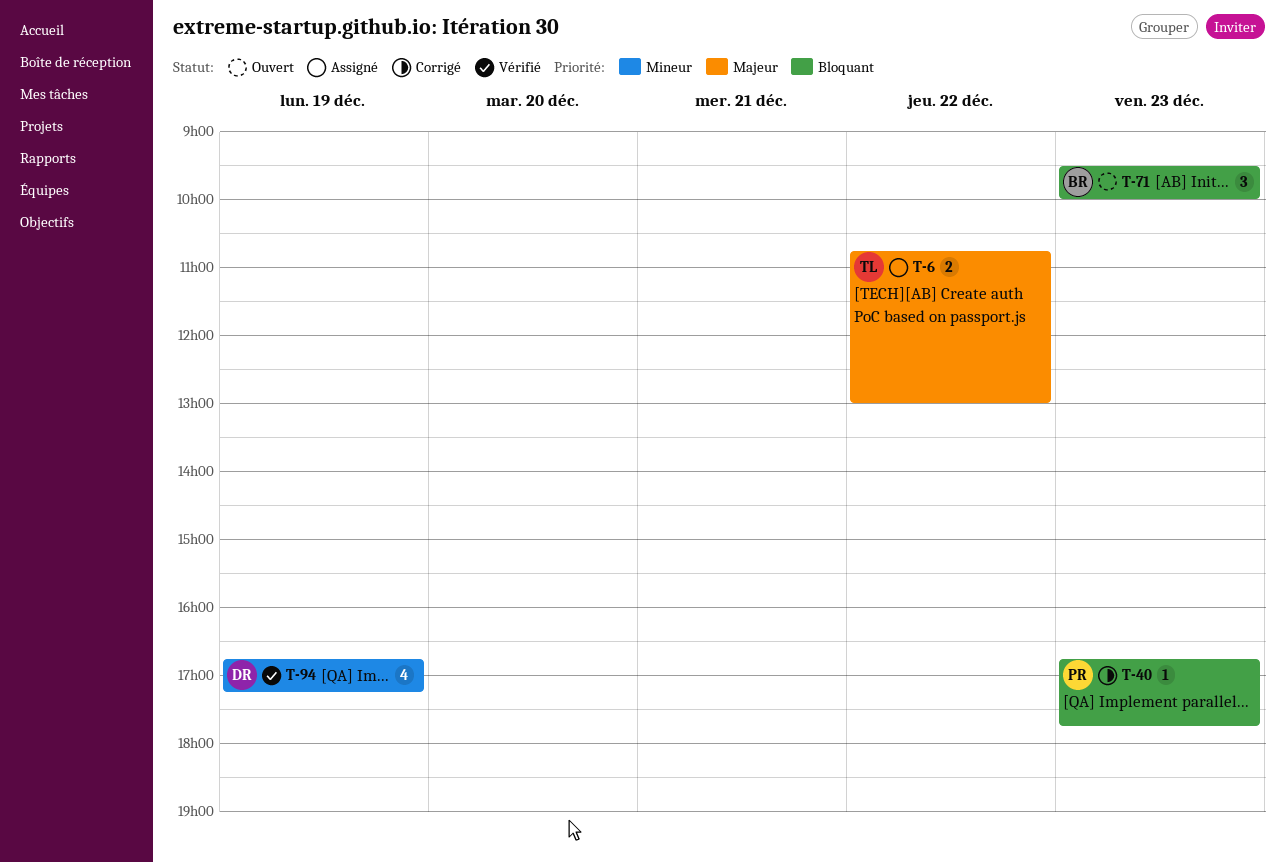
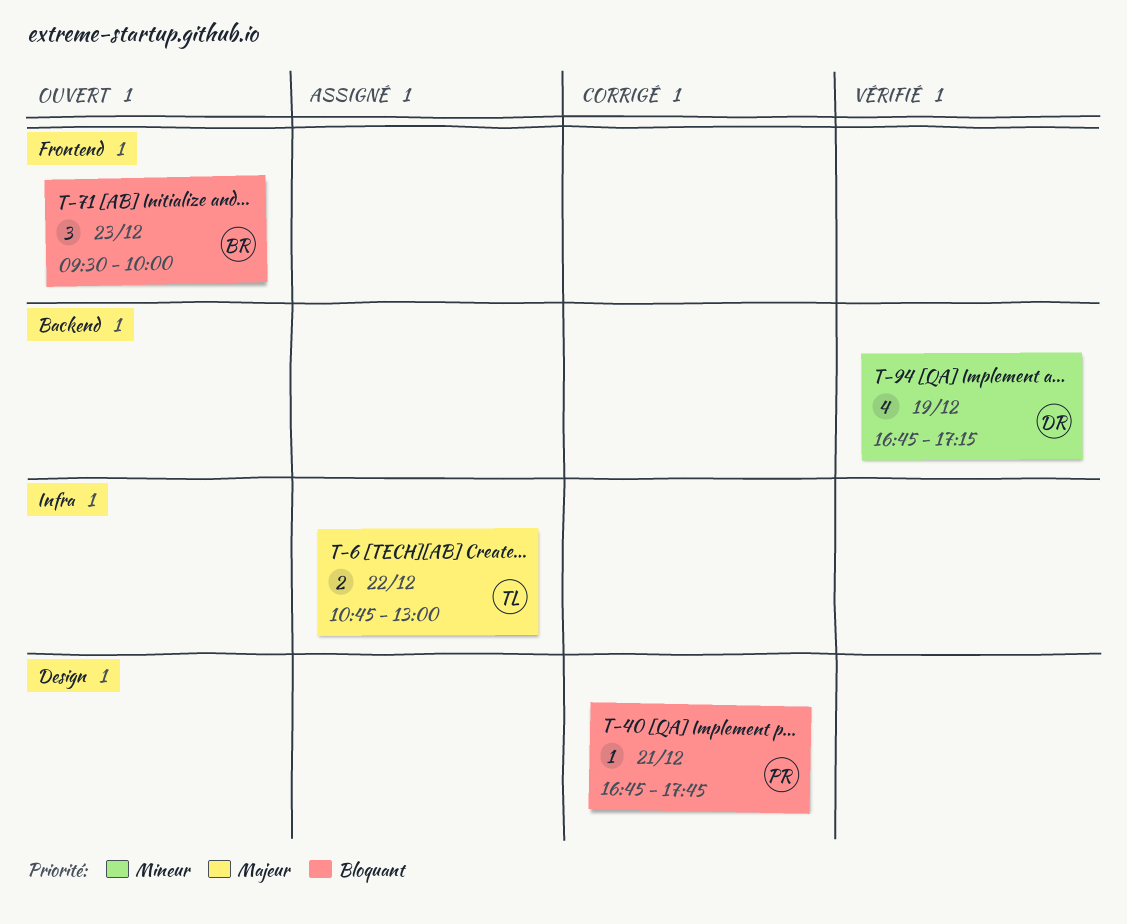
T-40, day: Dec 23 -> Dec 21

